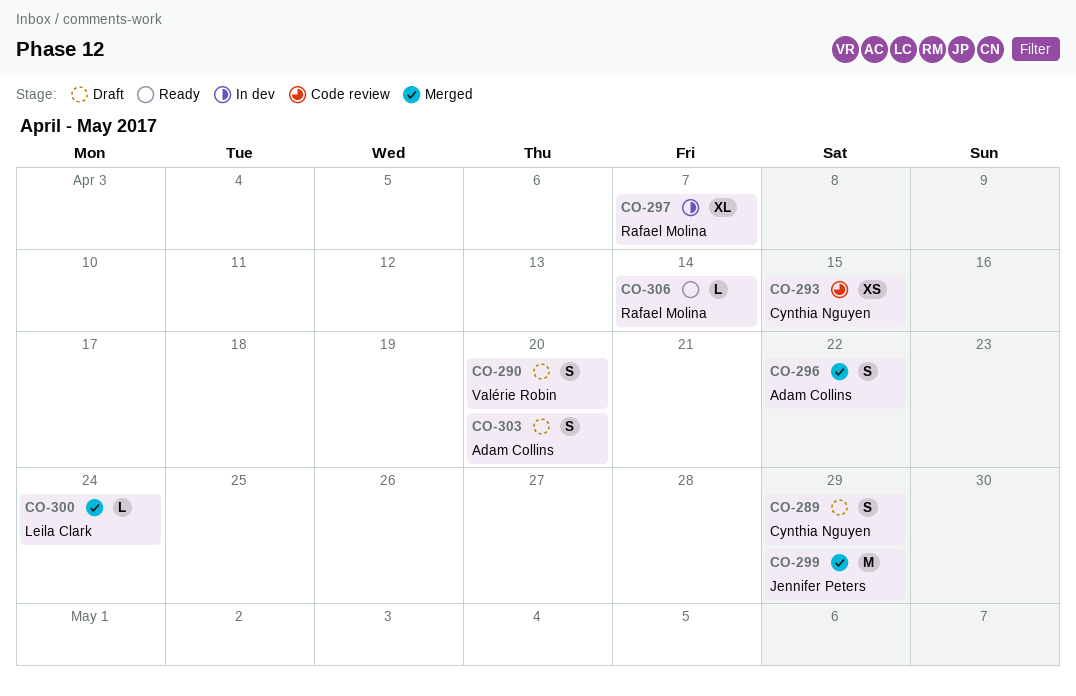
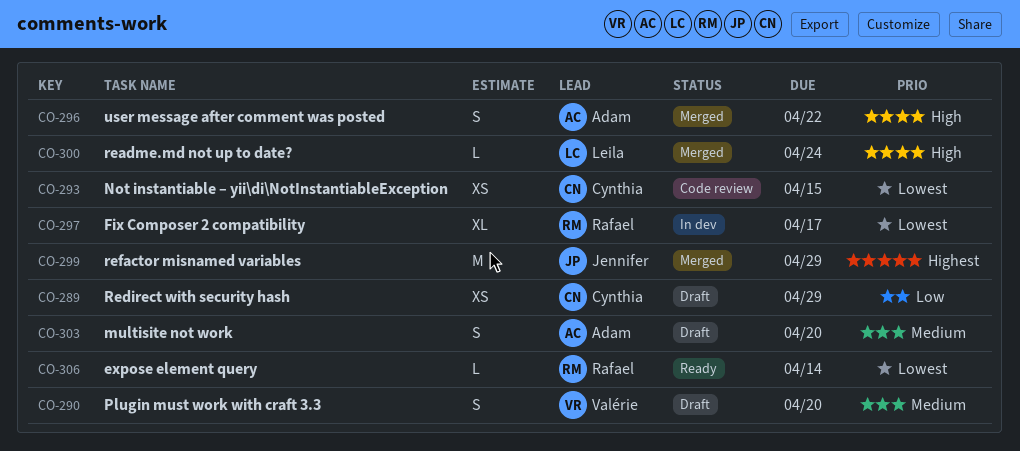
CO-289, estimate: S -> XS
CO-297, due: Apr 7 -> Apr 17

